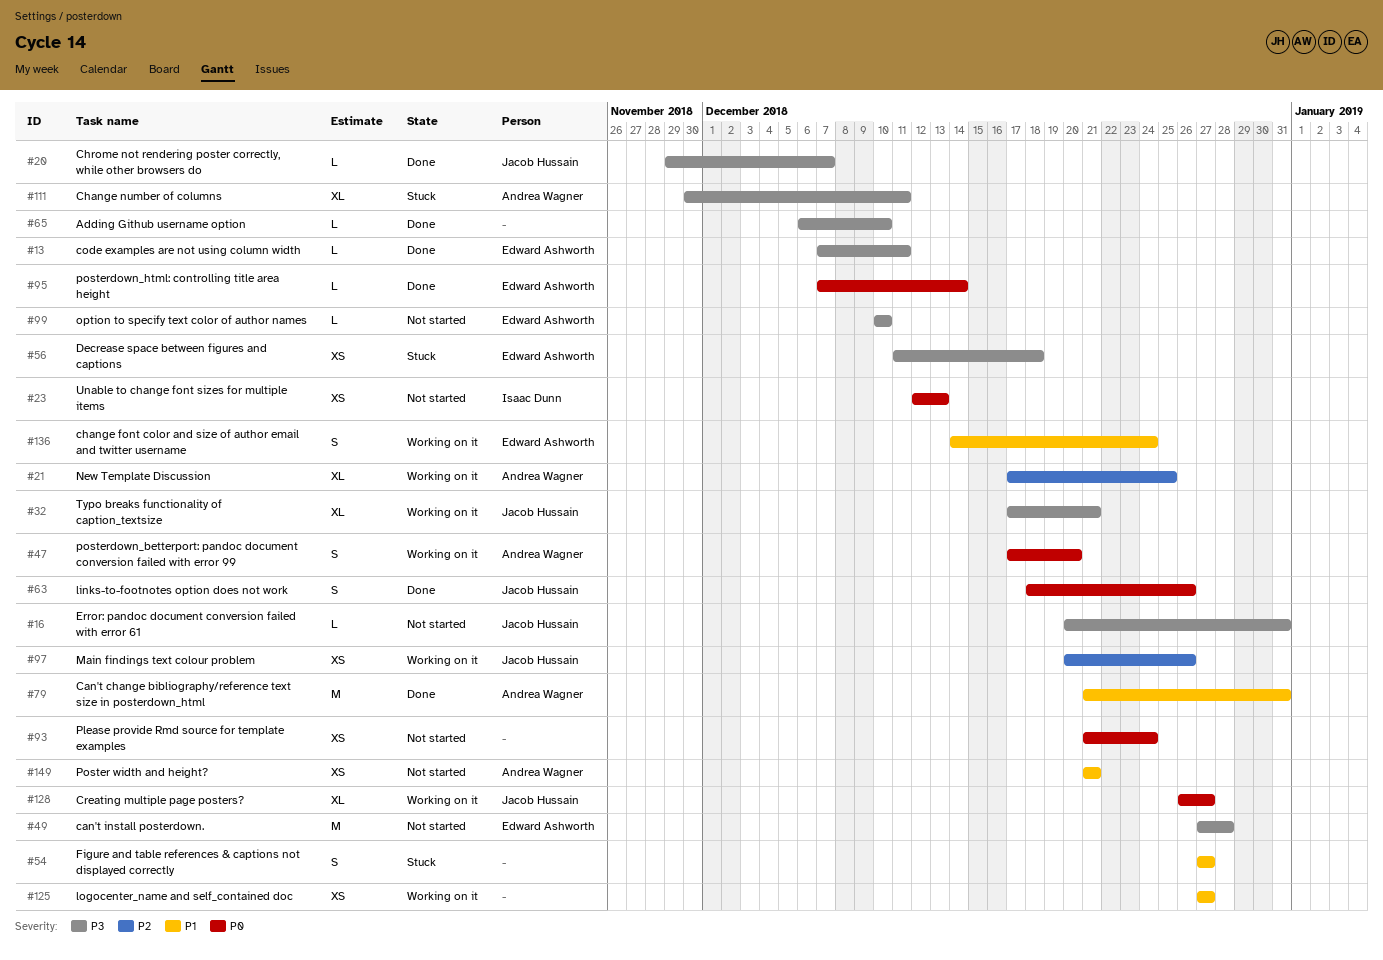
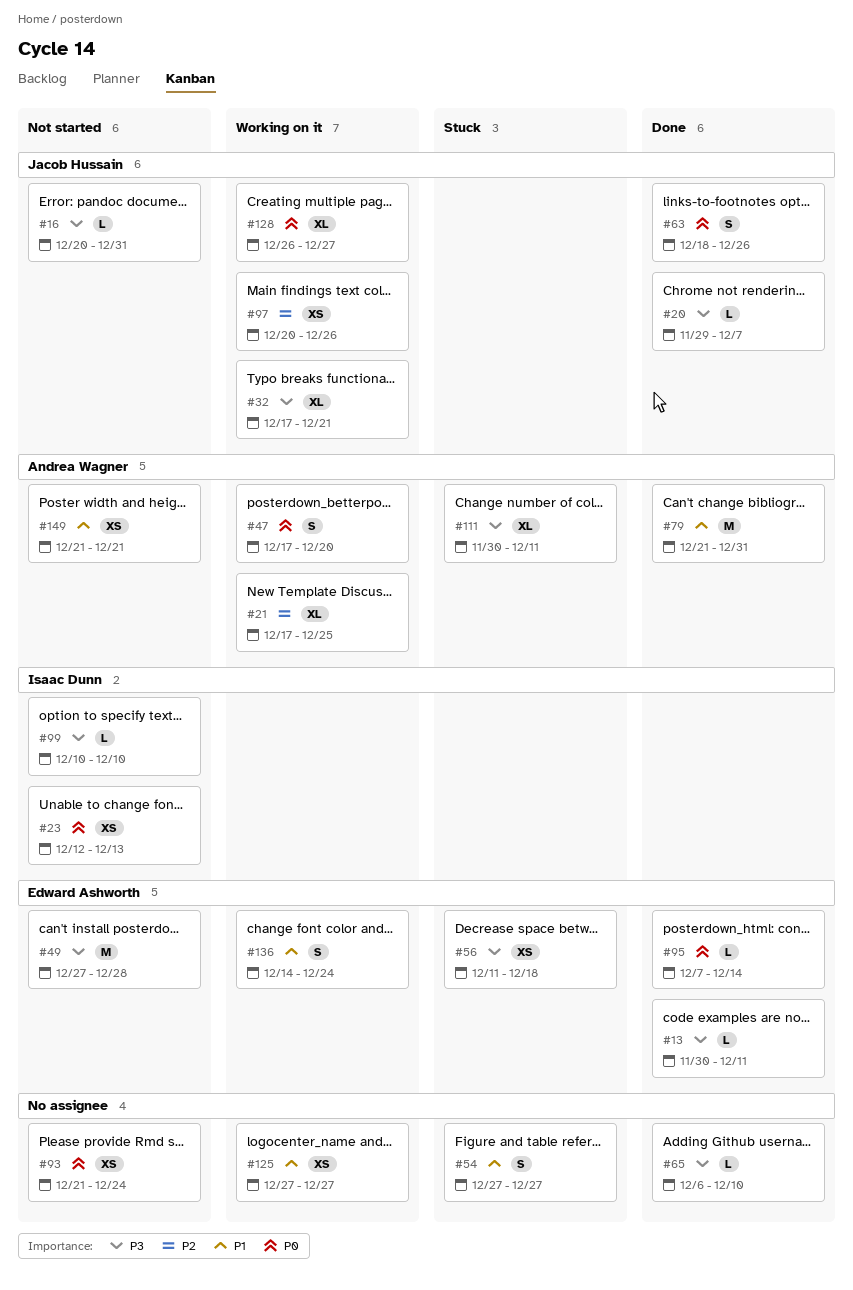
#13, start: Dec 7 -> Nov 30
#99, owner: Edward Ashworth -> Isaac Dunn

